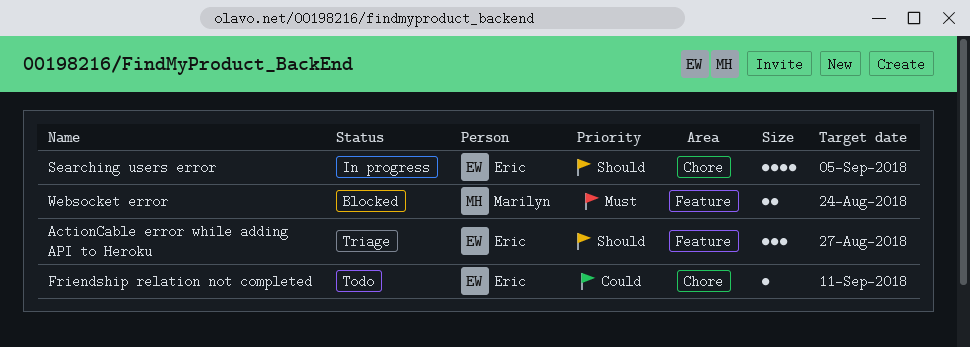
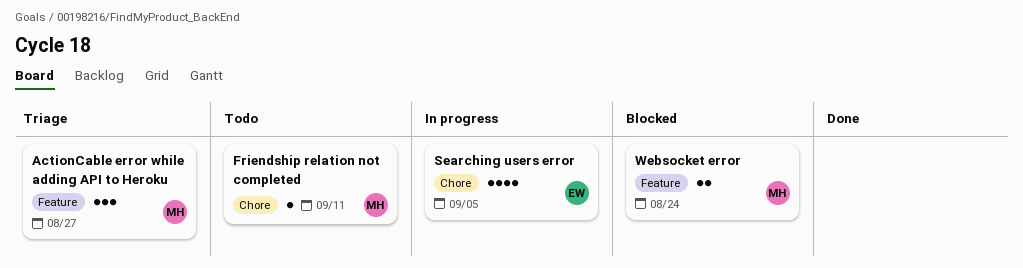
ActionCable error while adding API to Heroku, owner: Eric -> Marilyn
Friendship relation not completed, owner: Eric -> Marilyn

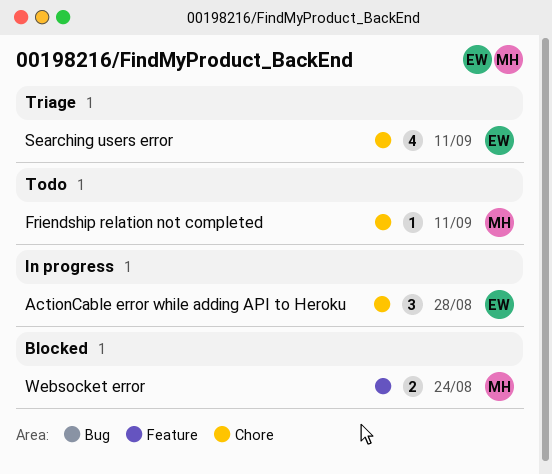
ActionCable error while adding API to Heroku, status: Triage -> In progress
ActionCable error while adding API to Heroku, owner: MH -> EW
ActionCable error while adding API to Heroku, label: Feature -> Chore
ActionCable error while adding API to Heroku, due: Aug 27 -> Aug 28
Searching users error, status: In progress -> Triage
Searching users error, due: Sep 5 -> Sep 11

